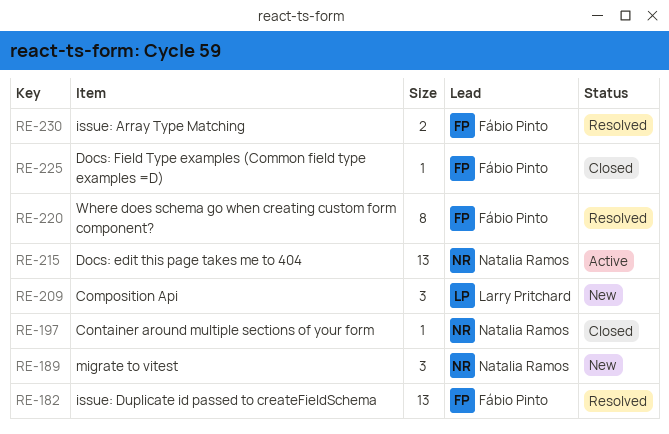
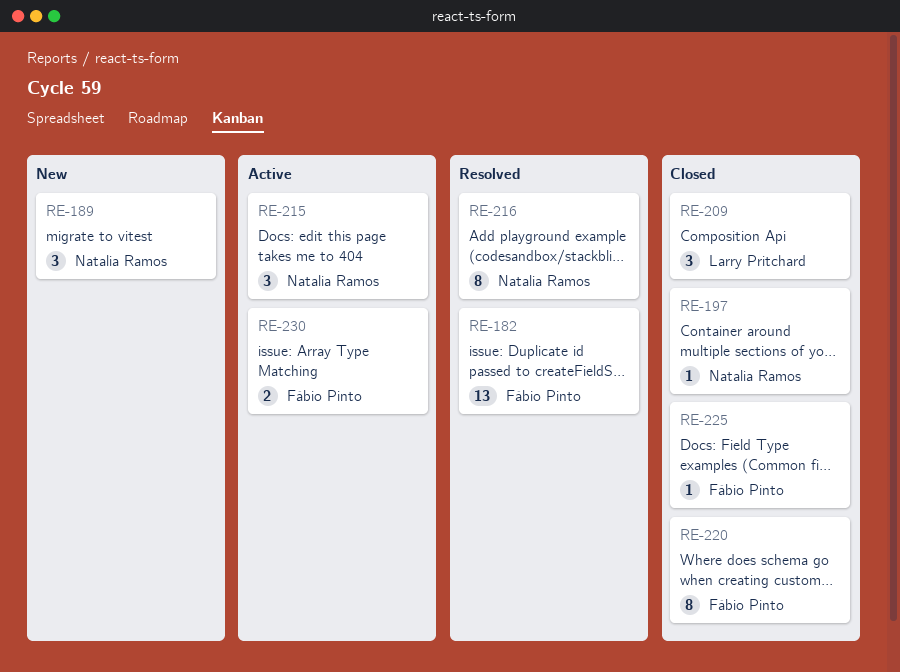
RE-209, status: New -> Closed
RE-215, estimate: 13 -> 3
RE-216: none -> present
RE-220, status: Resolved -> Closed
RE-230, status: Resolved -> Active

